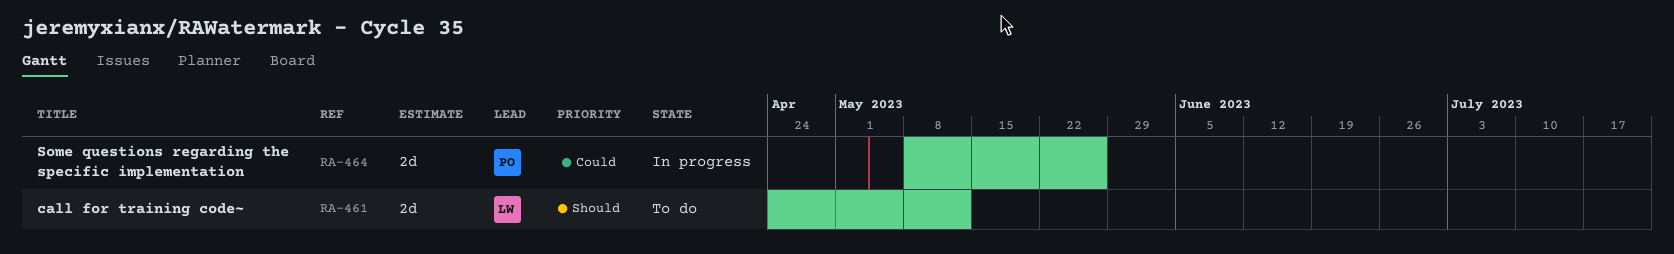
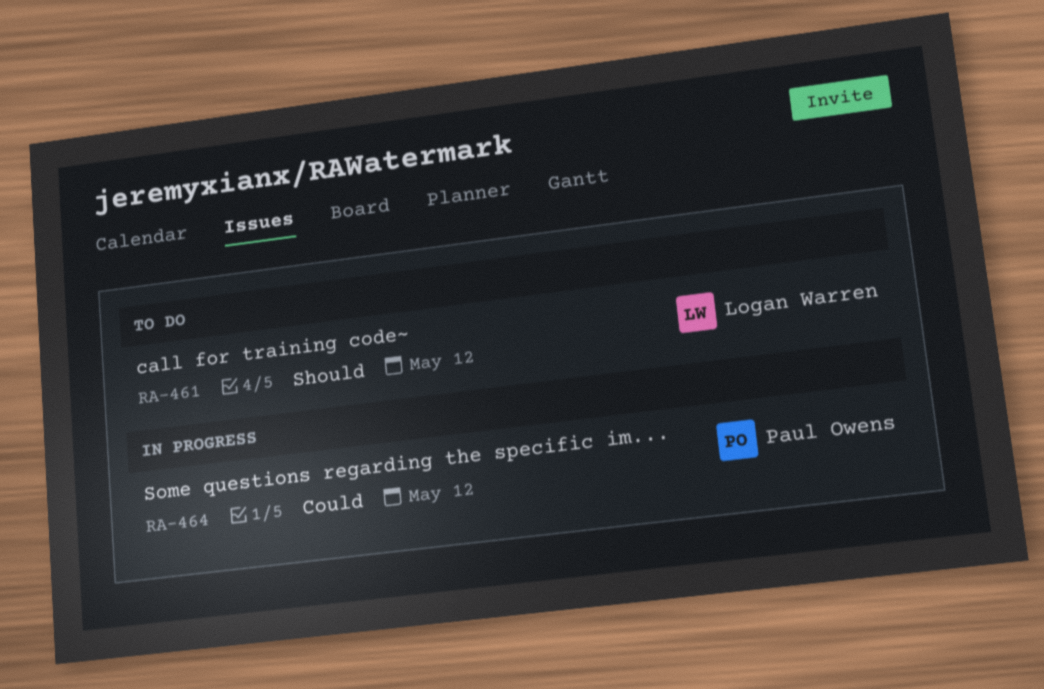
RA-464, due: May 26 -> May 12

